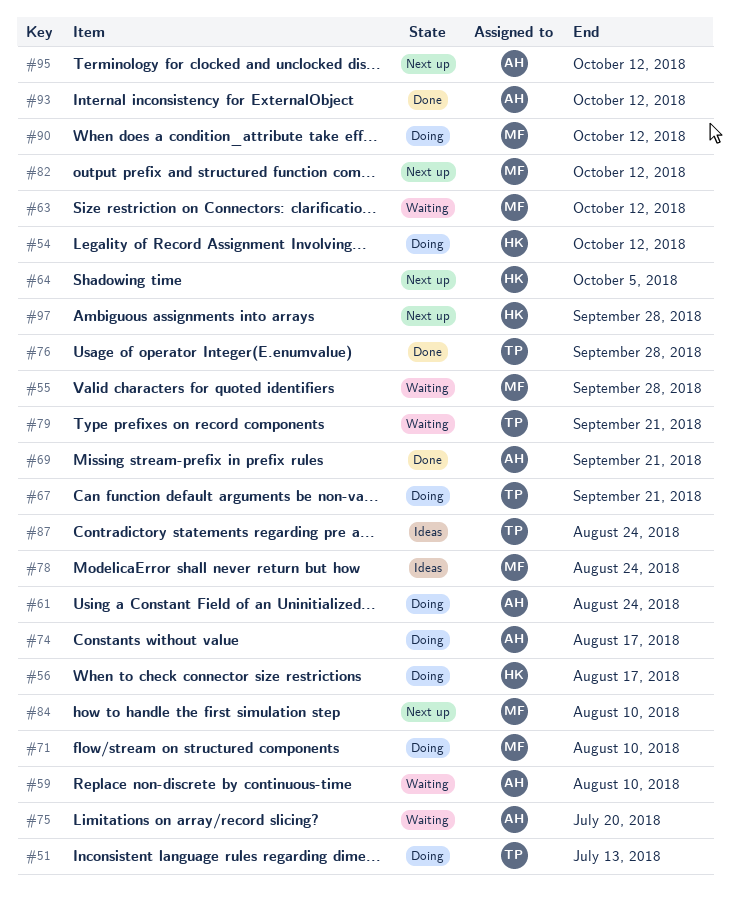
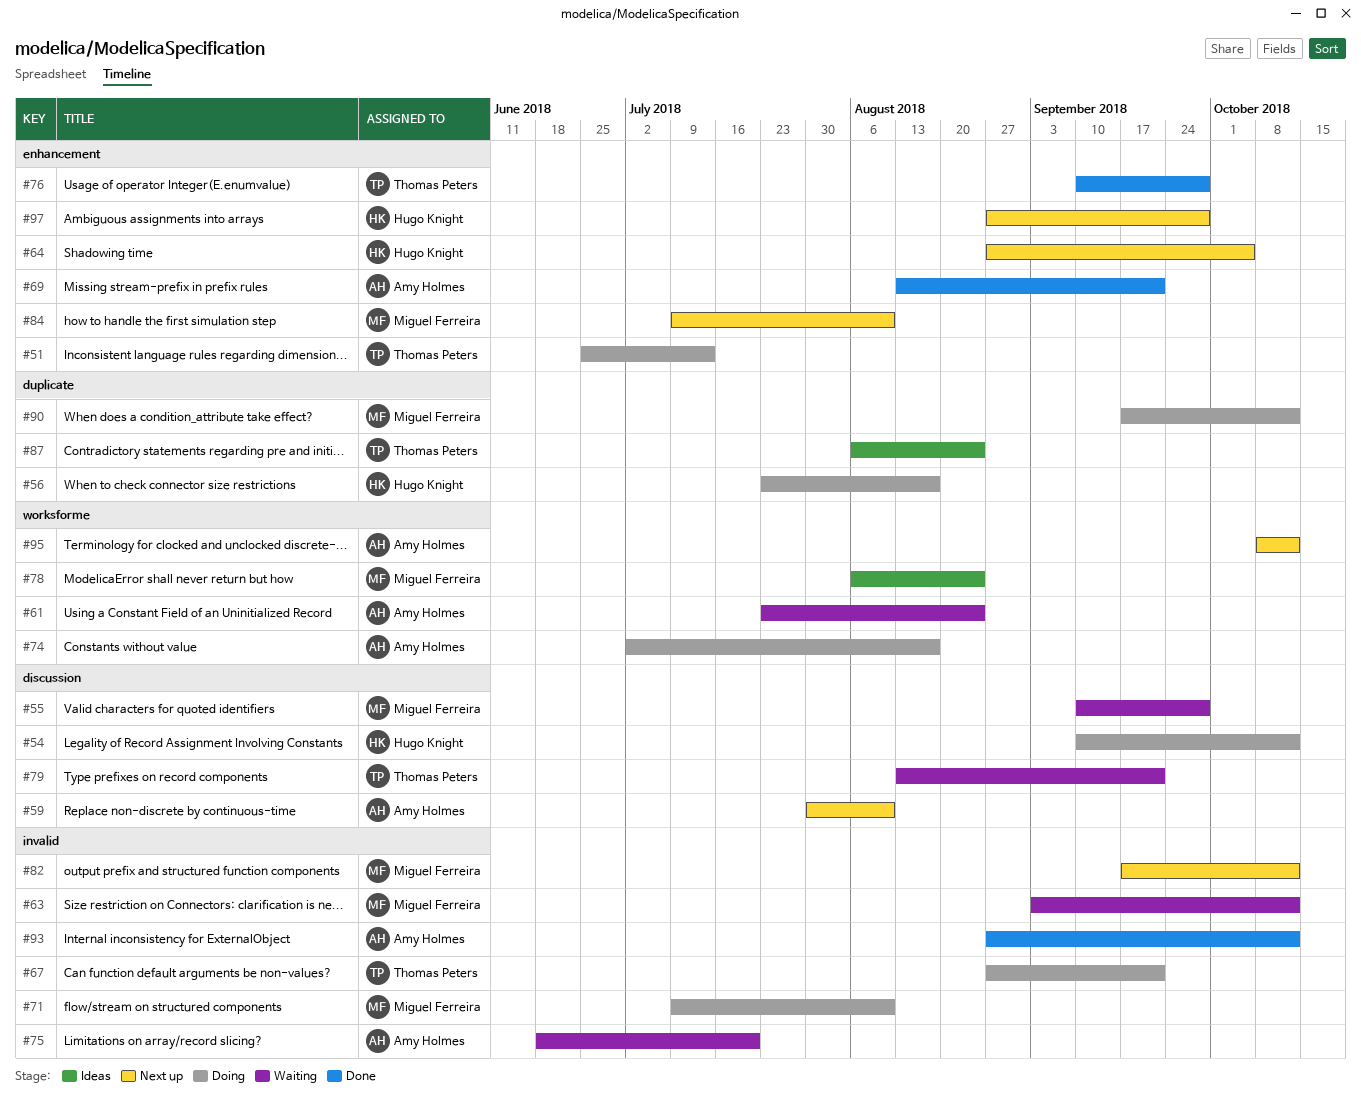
#59, status: Waiting -> Next up
#61, status: Doing -> Waiting

